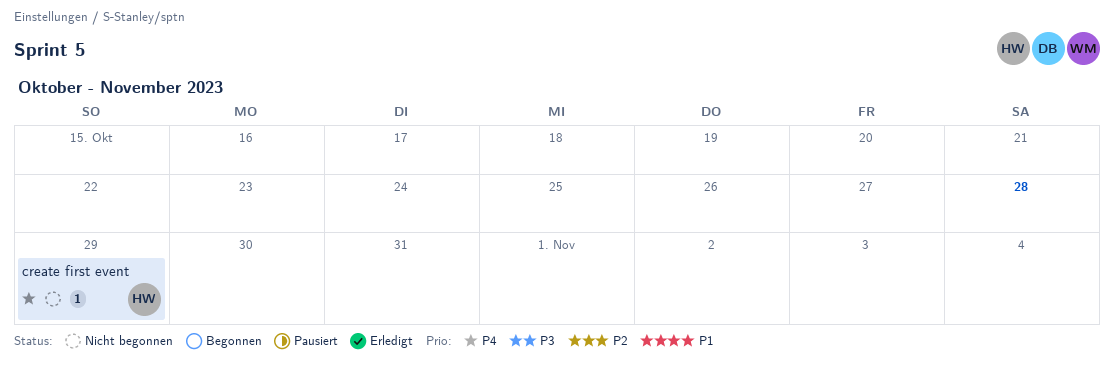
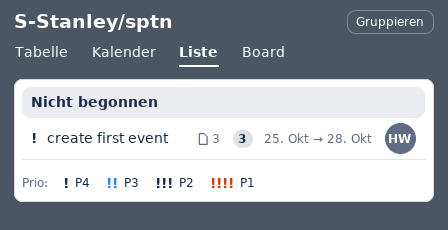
create first event, estimate: 1 -> 3
create first event, due: Oct 29 -> Oct 28

